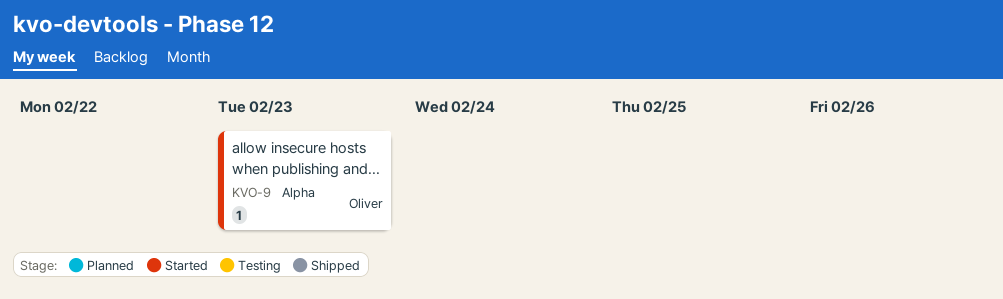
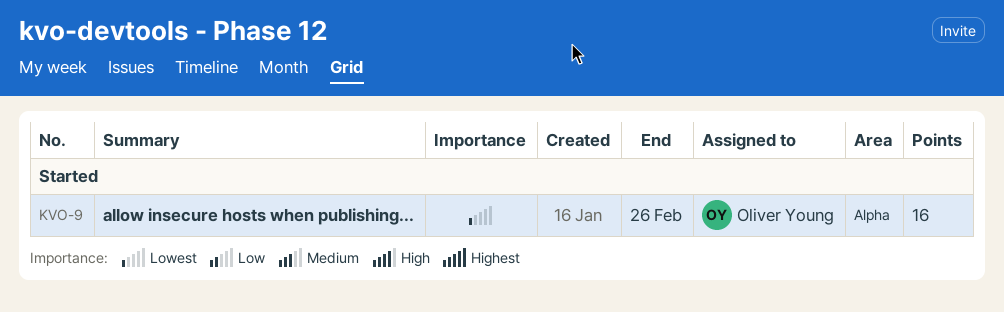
KVO-9, estimate: 1 -> 16
KVO-9, due: Feb 23 -> Feb 26

